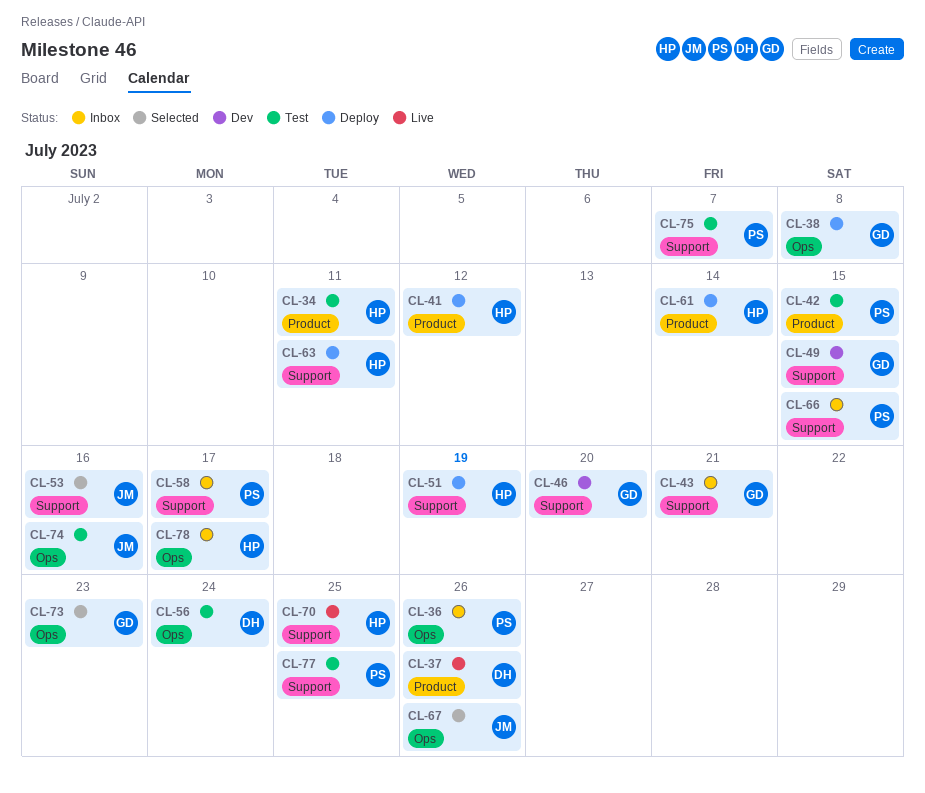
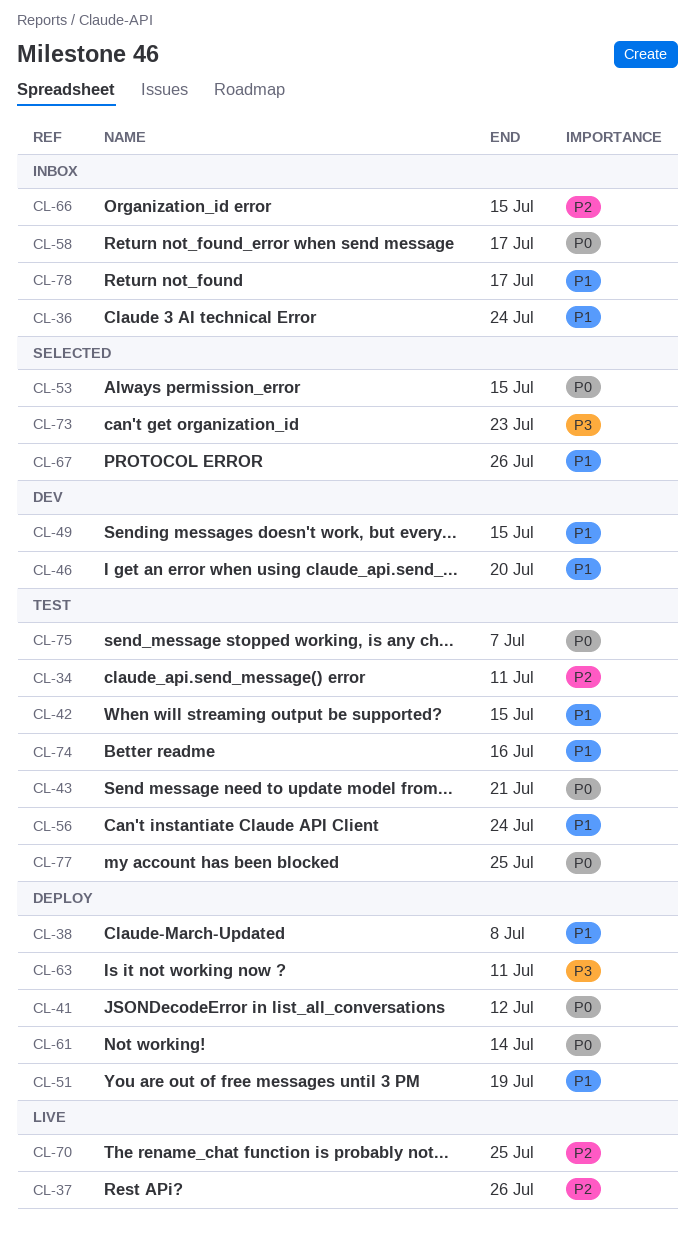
CL-36, due: Jul 26 -> Jul 24
CL-43, status: Inbox -> Test
CL-53, due: Jul 16 -> Jul 15

